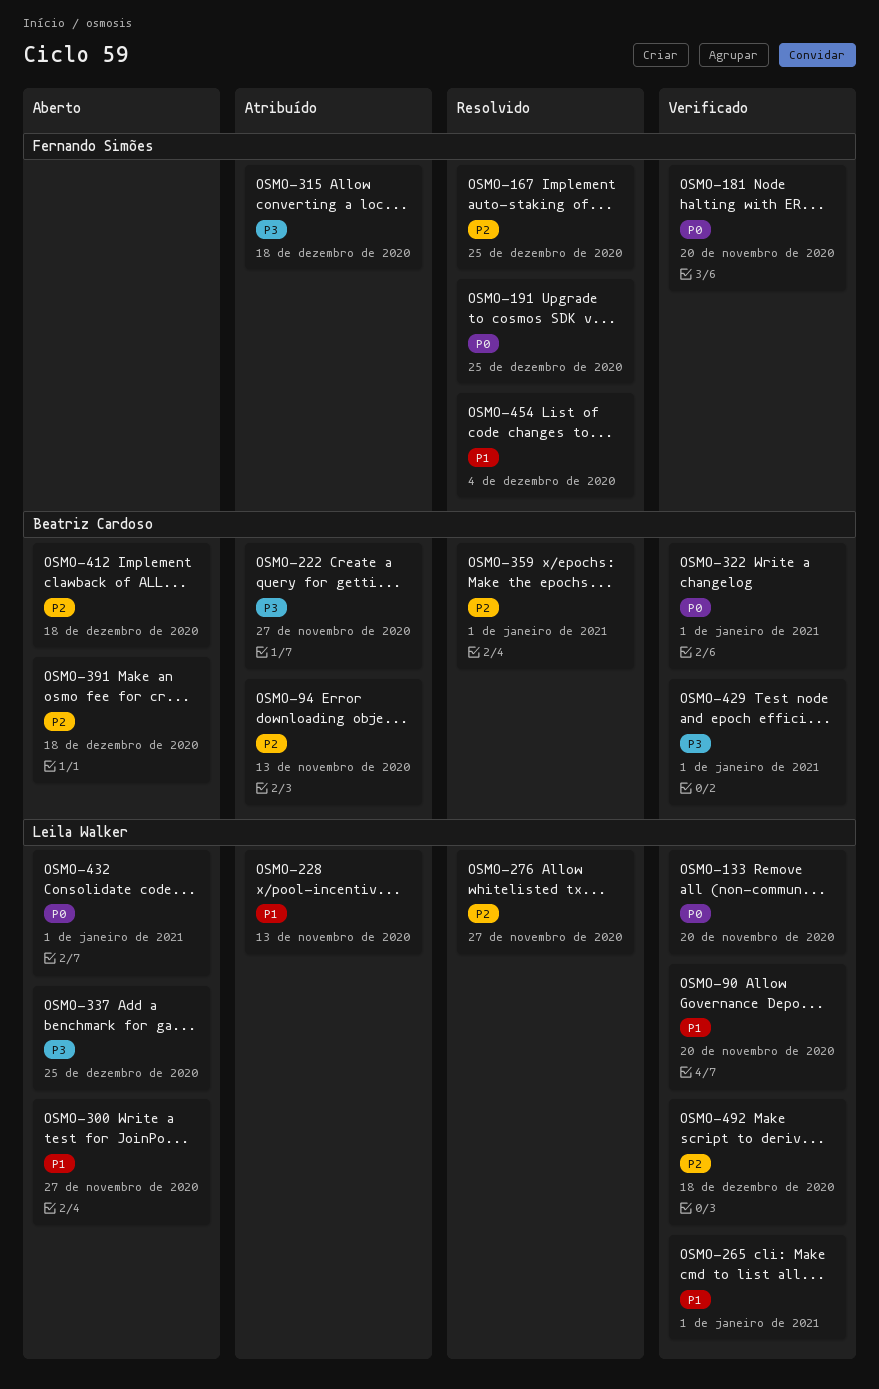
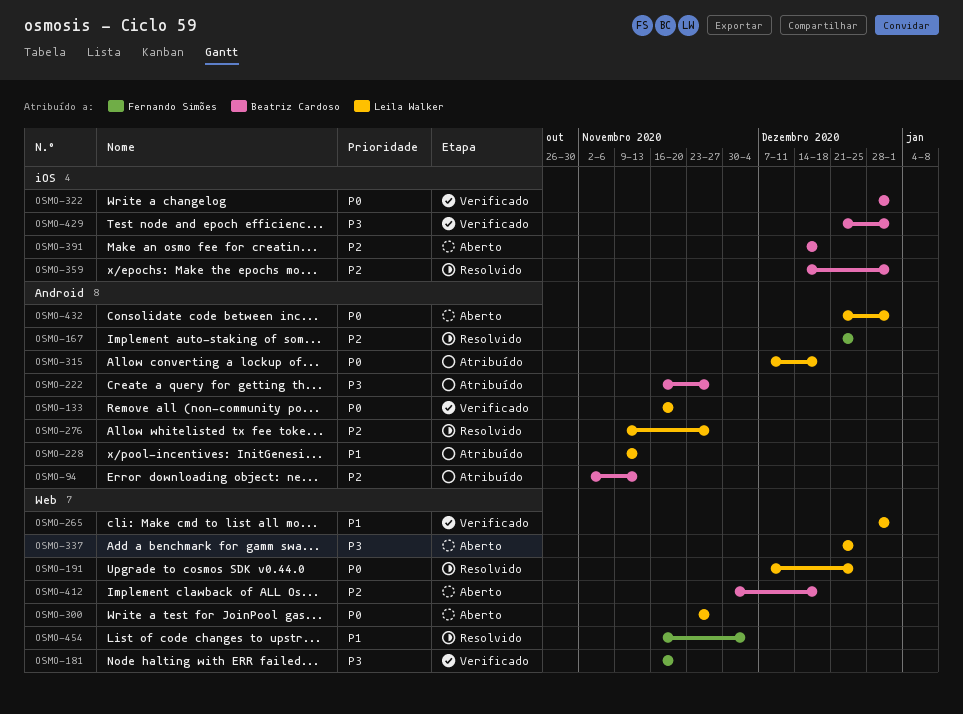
OSMO-90: present -> none
OSMO-181, priority: P0 -> P3
OSMO-191, owner: Fernando Simões -> Leila Walker
OSMO-300, priority: P1 -> P0
OSMO-315, owner: Fernando Simões -> Leila Walker
OSMO-315, priority: P3 -> P0
OSMO-492: present -> none

